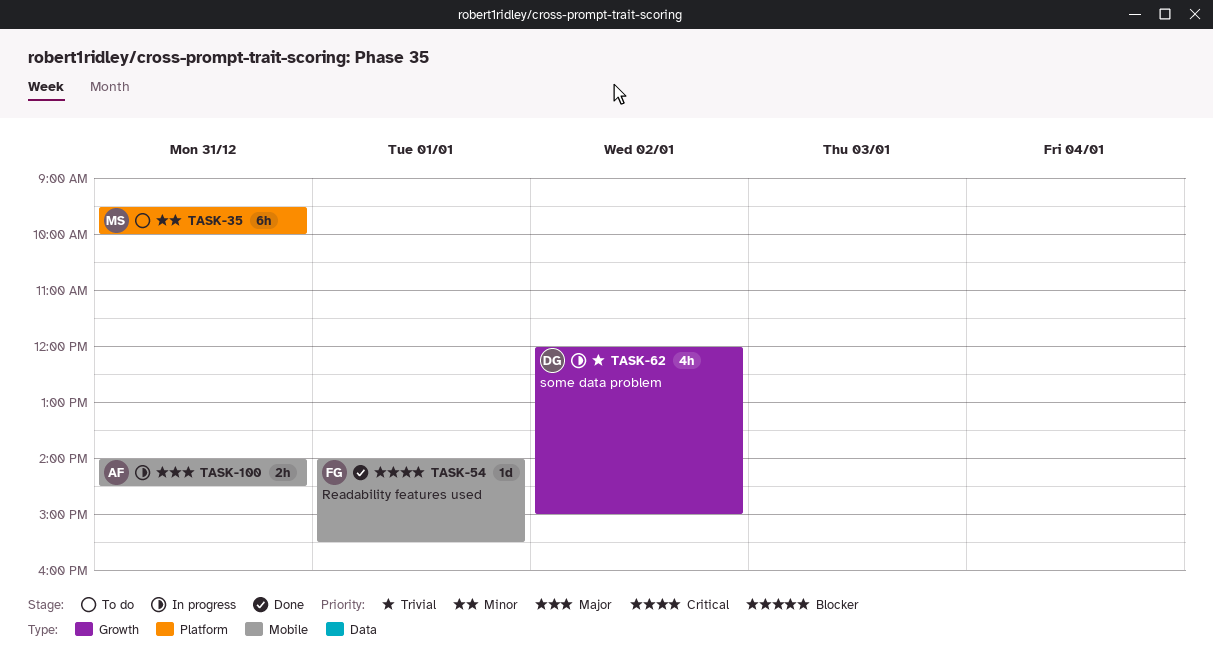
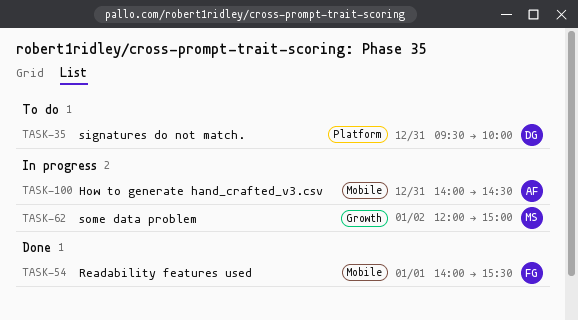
TASK-35, owner: MS -> DG
TASK-62, owner: DG -> MS

